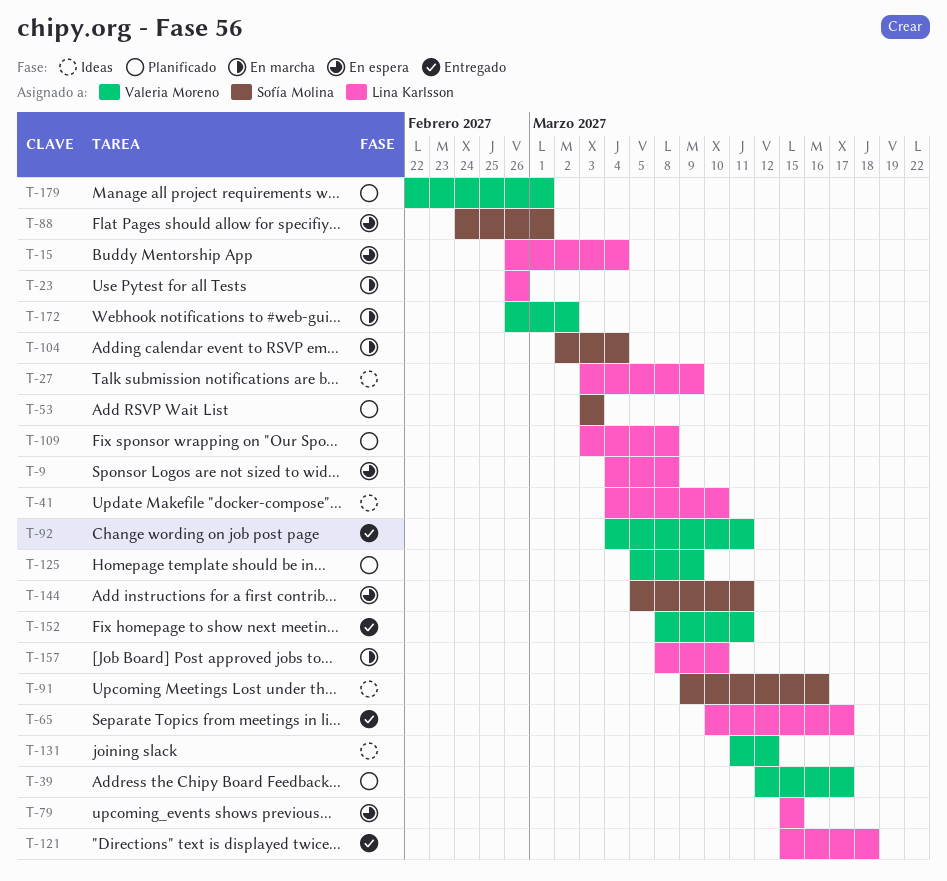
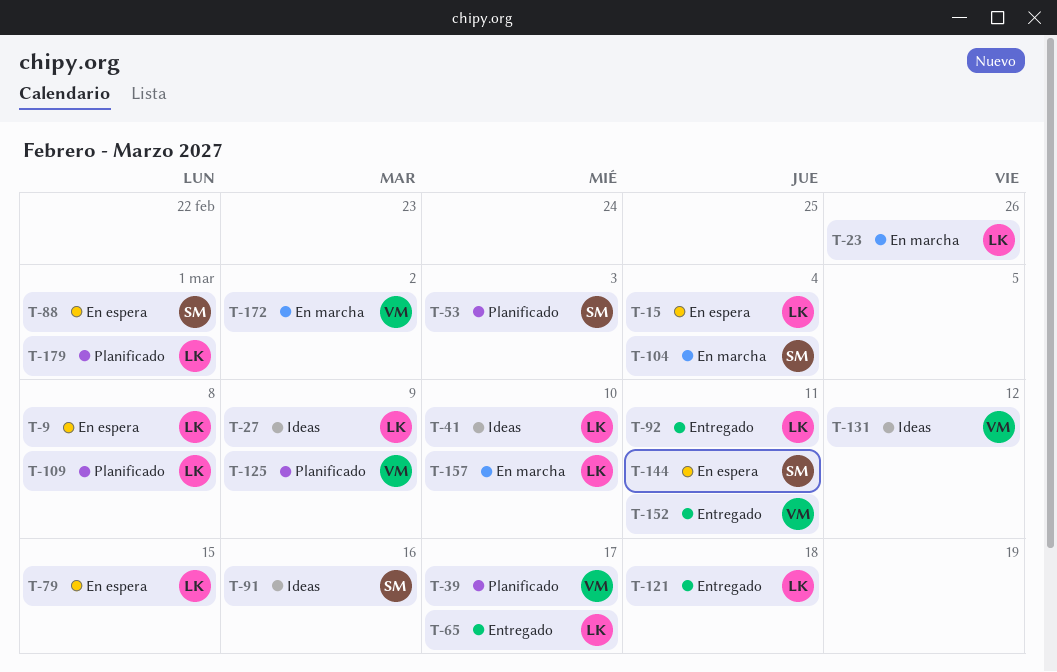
T-92, owner: Valeria Moreno -> Lina Karlsson
T-179, owner: Valeria Moreno -> Lina Karlsson

